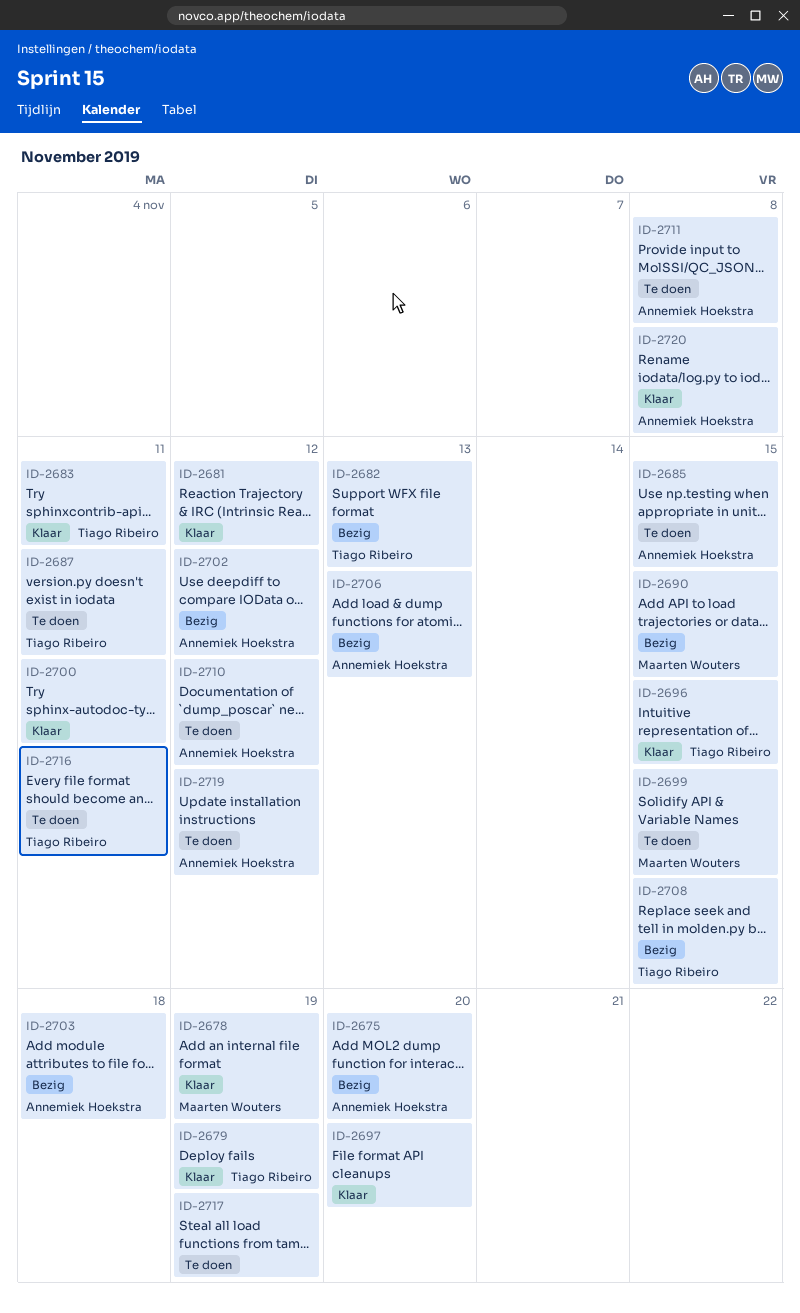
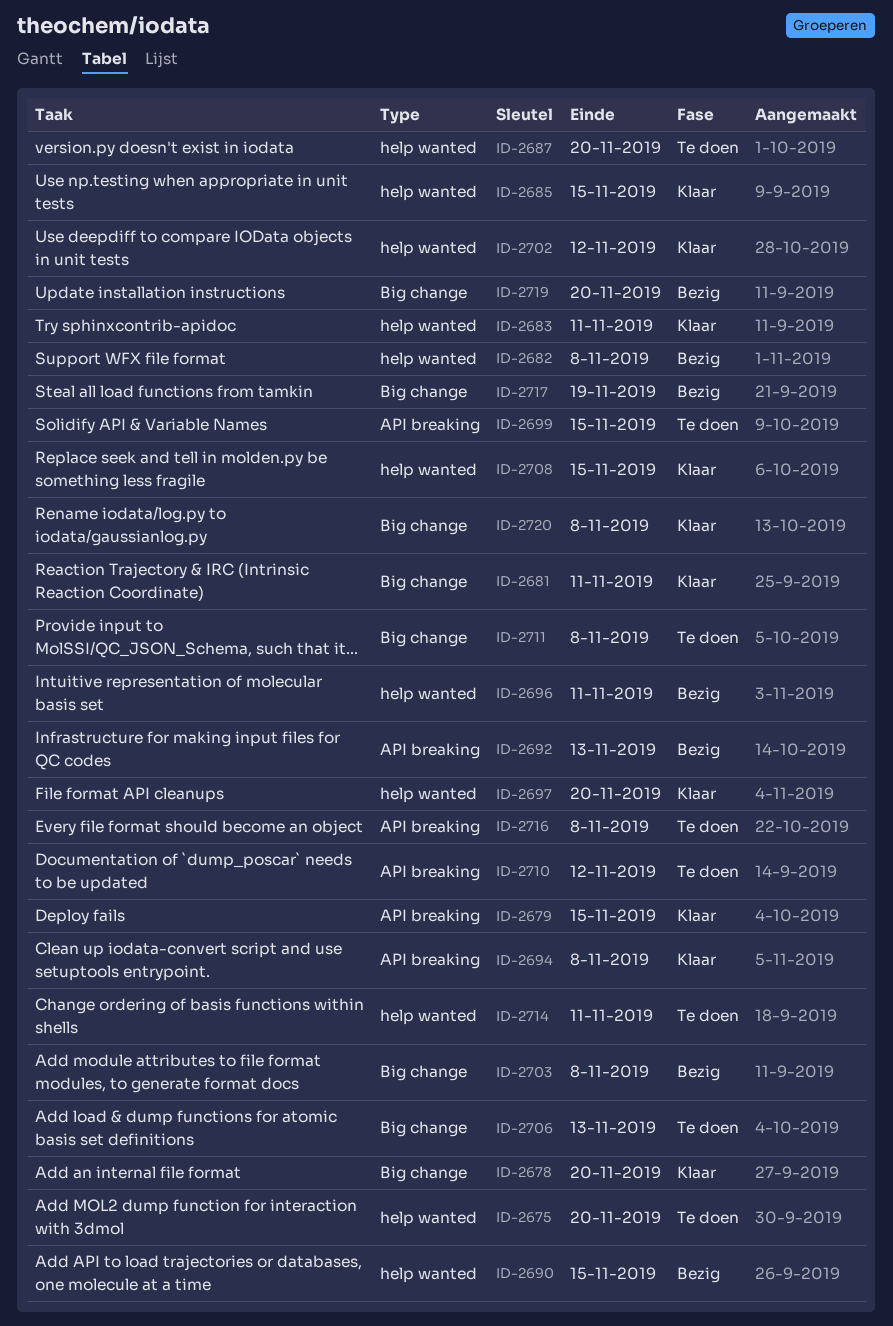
ID-2675, status: Bezig -> Te doen
ID-2678, due: Nov 19 -> Nov 20
ID-2679, due: Nov 19 -> Nov 15
ID-2681, due: Nov 12 -> Nov 11
ID-2682, due: Nov 13 -> Nov 8
ID-2685, status: Te doen -> Klaar
ID-2687, due: Nov 11 -> Nov 20
ID-2692: none -> present
ID-2694: none -> present
ID-2696, status: Klaar -> Bezig
ID-2696, due: Nov 15 -> Nov 11
ID-2700: present -> none
ID-2702, status: Bezig -> Klaar
ID-2703, due: Nov 18 -> Nov 8
ID-2706, status: Bezig -> Te doen
ID-2708, status: Bezig -> Klaar
ID-2714: none -> present
ID-2716, due: Nov 11 -> Nov 8
ID-2717, status: Te doen -> Bezig
ID-2719, status: Te doen -> Bezig
ID-2719, due: Nov 12 -> Nov 20

